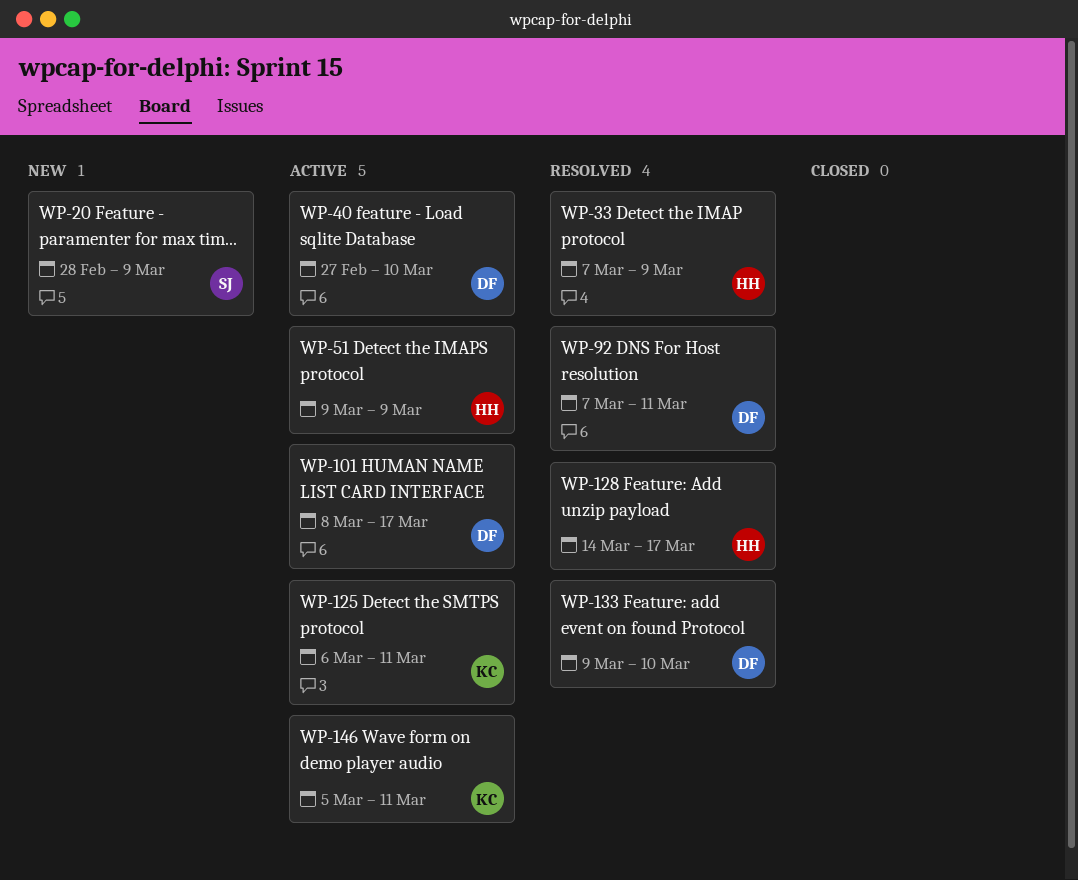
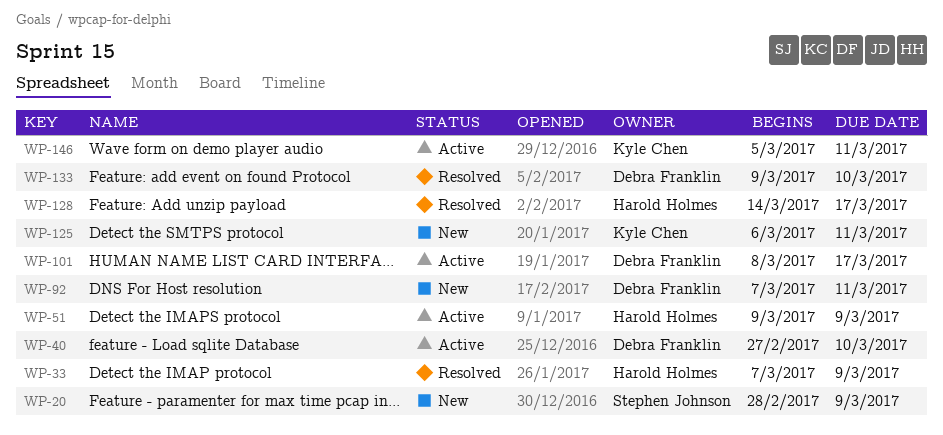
WP-92, status: Resolved -> New
WP-125, status: Active -> New

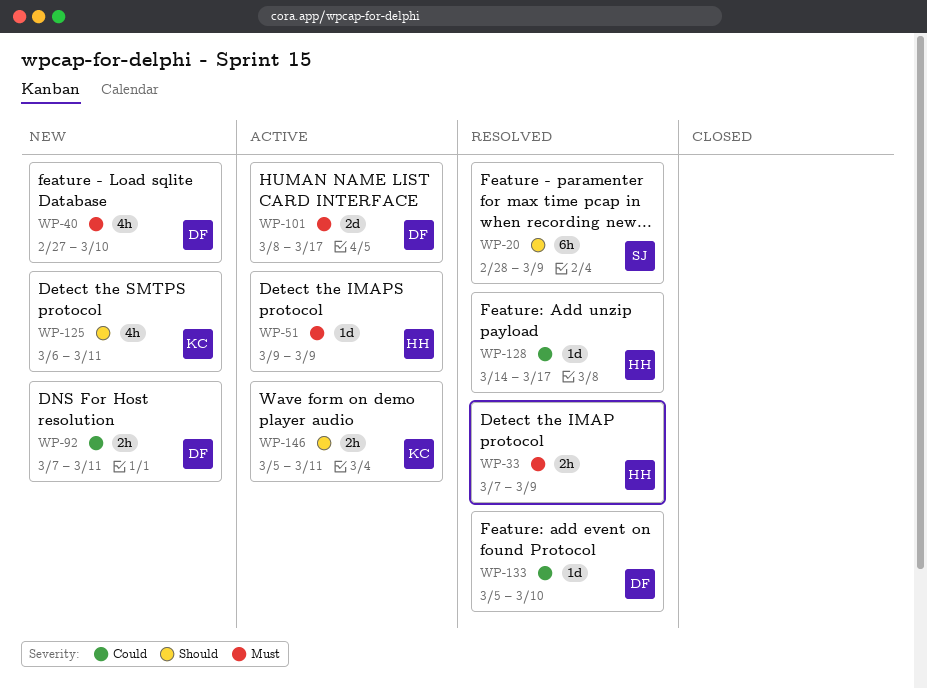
WP-20, status: New -> Resolved
WP-40, status: Active -> New
WP-133, start: Mar 9 -> Mar 5

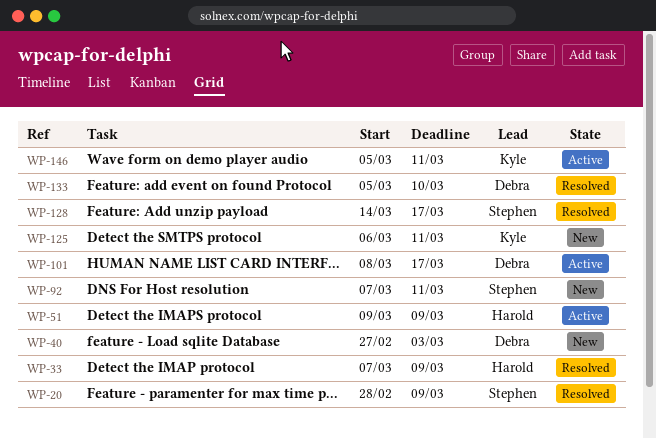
WP-40, due: Mar 10 -> Mar 3
WP-92, owner: Debra -> Stephen
WP-128, owner: Harold -> Stephen

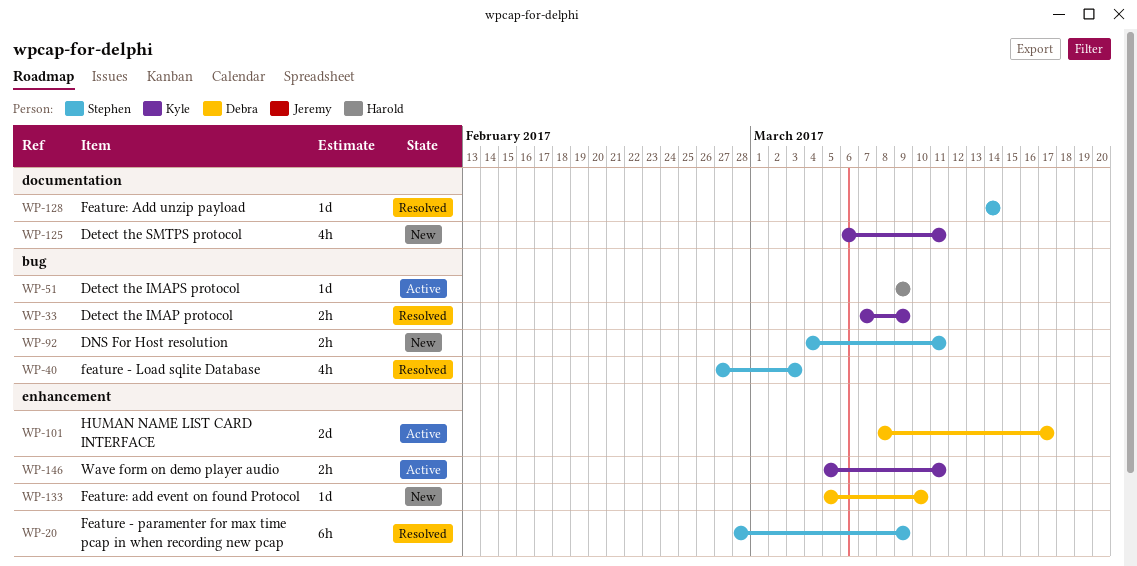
WP-33, owner: Harold -> Kyle
WP-40, status: New -> Resolved
WP-40, owner: Debra -> Stephen
WP-92, start: Mar 7 -> Mar 4
WP-128, due: Mar 17 -> Mar 14
WP-133, status: Resolved -> New

